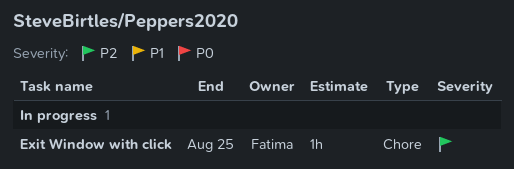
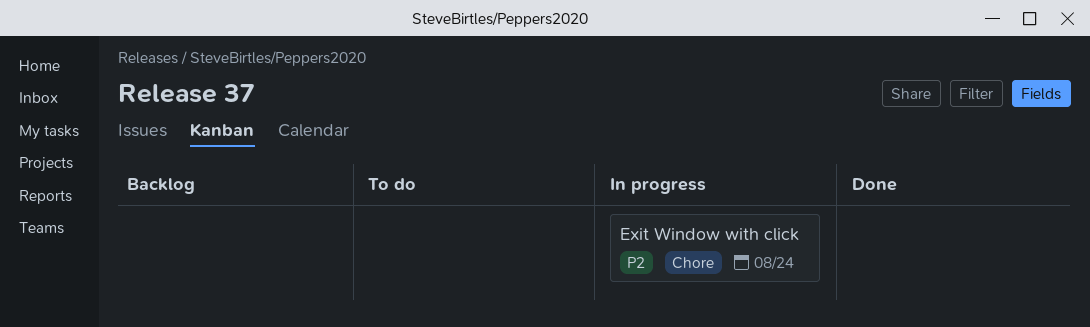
Exit Window with click, due: Aug 25 -> Aug 24

